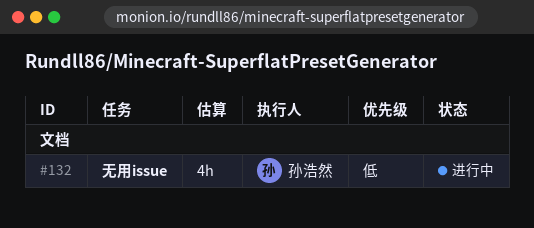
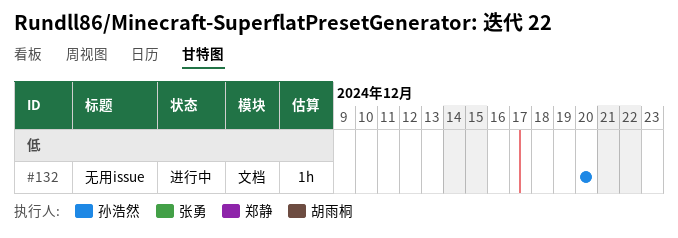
#132, estimate: 4h -> 1h

